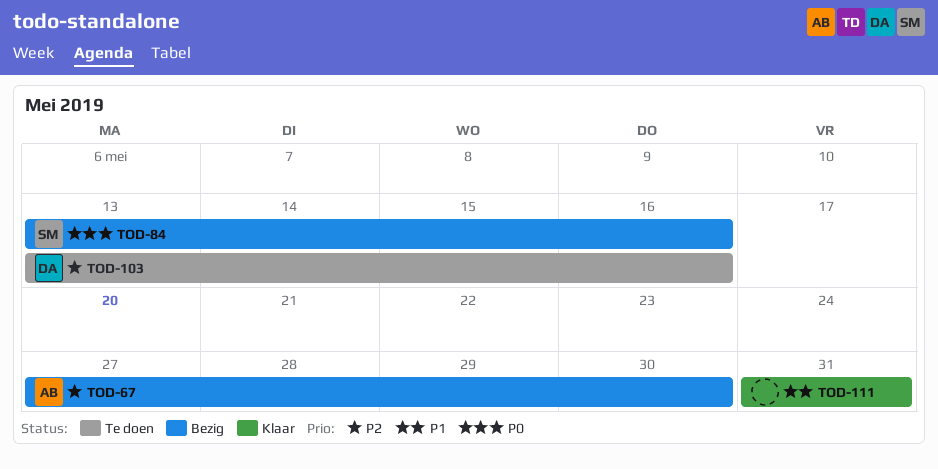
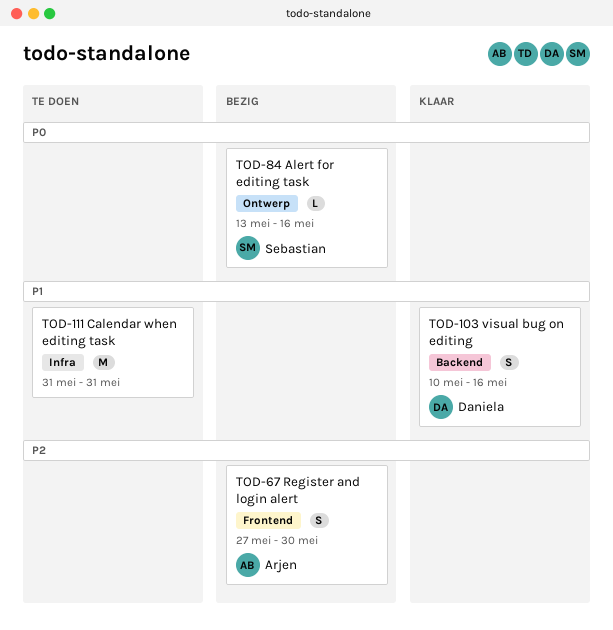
TOD-103, status: Te doen -> Klaar
TOD-103, priority: P2 -> P1
TOD-103, start: May 13 -> May 10
TOD-111, status: Klaar -> Te doen

